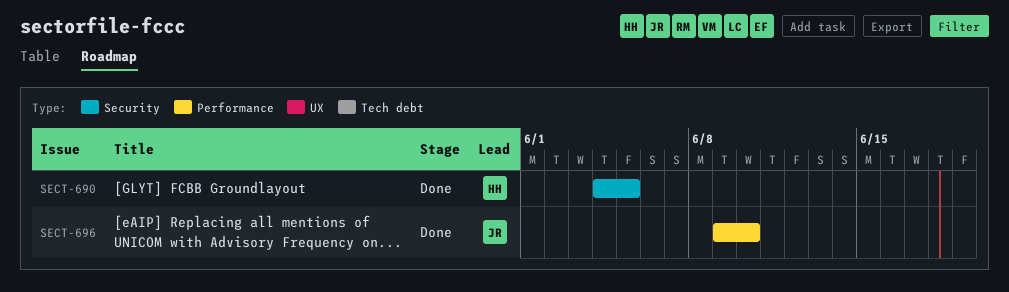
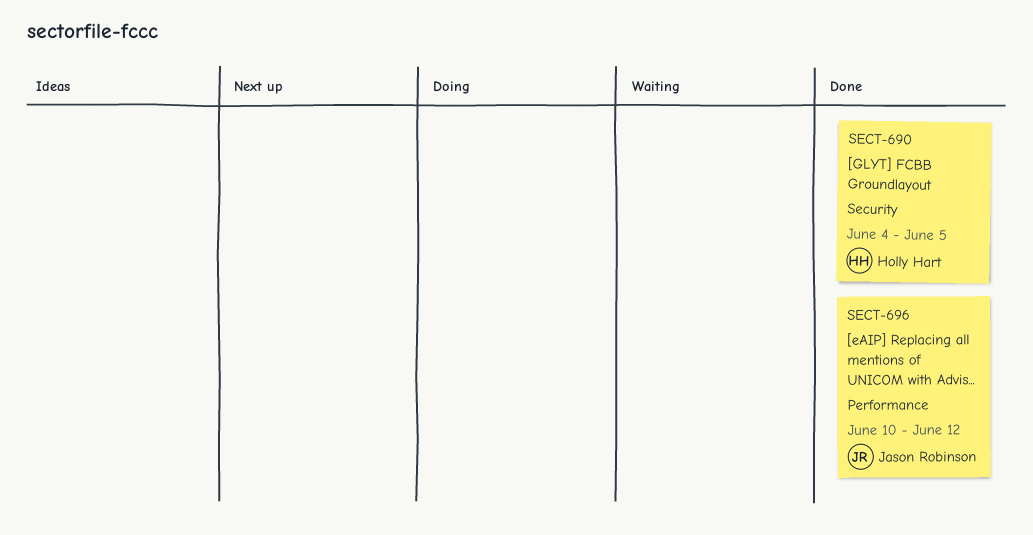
SECT-696, start: Jun 9 -> Jun 10
SECT-696, due: Jun 10 -> Jun 12

